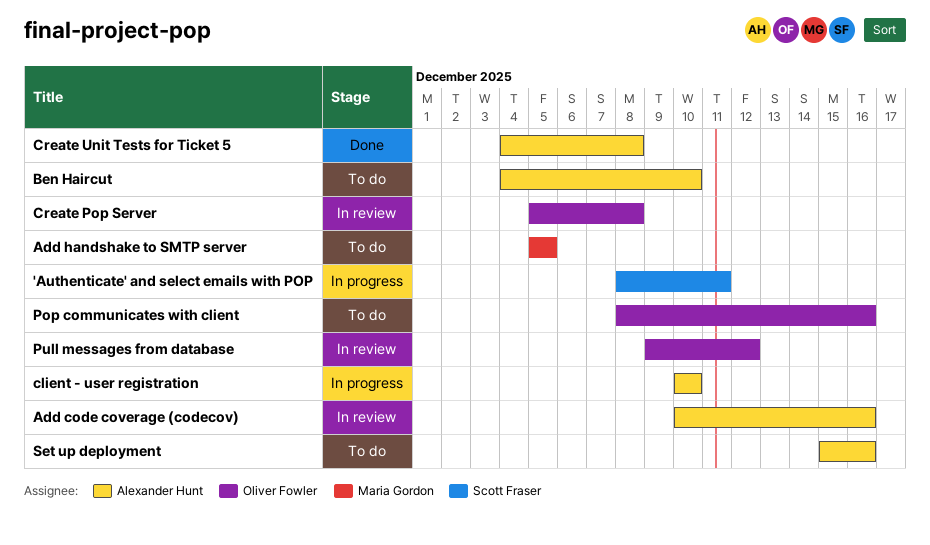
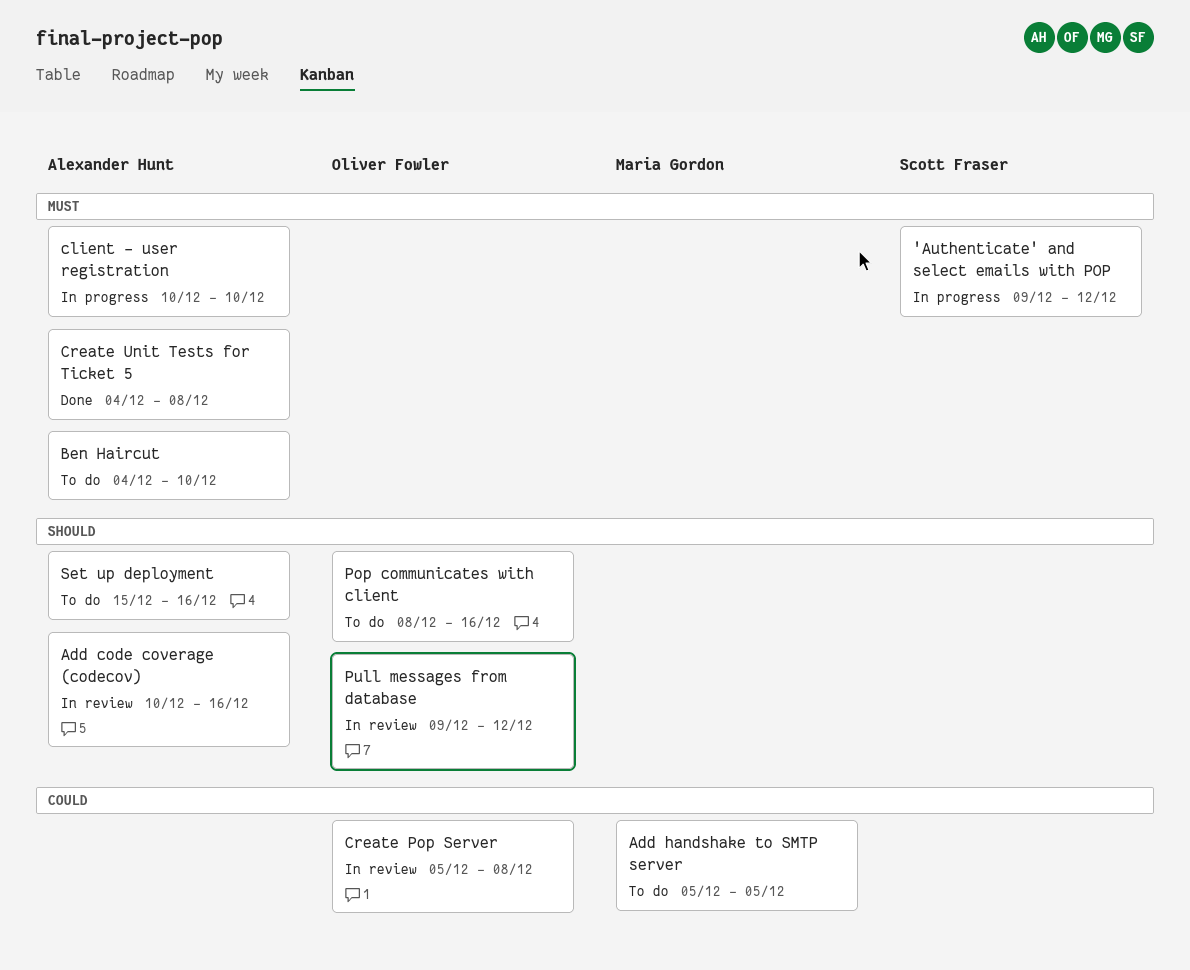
'Authenticate' and select emails with POP, start: Dec 8 -> Dec 9
'Authenticate' and select emails with POP, due: Dec 11 -> Dec 12

